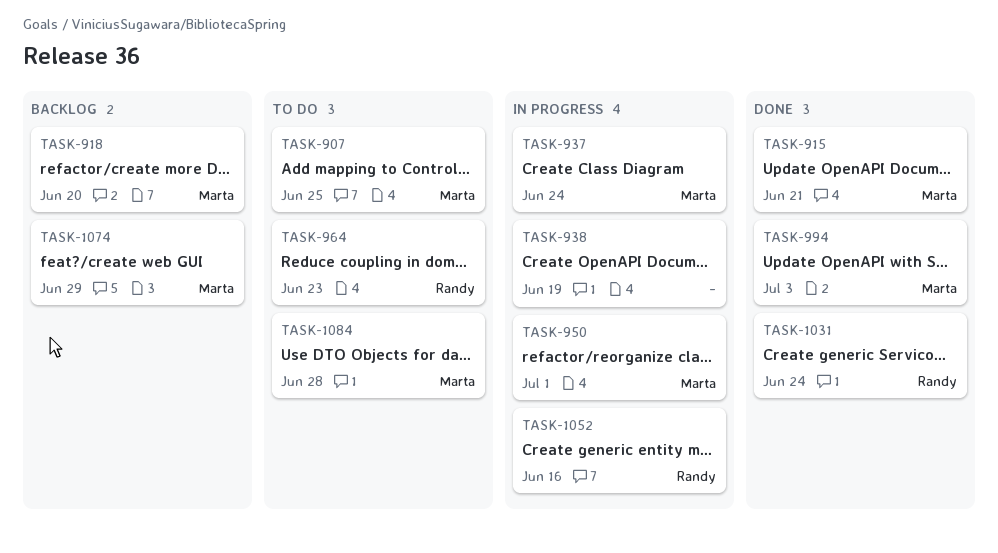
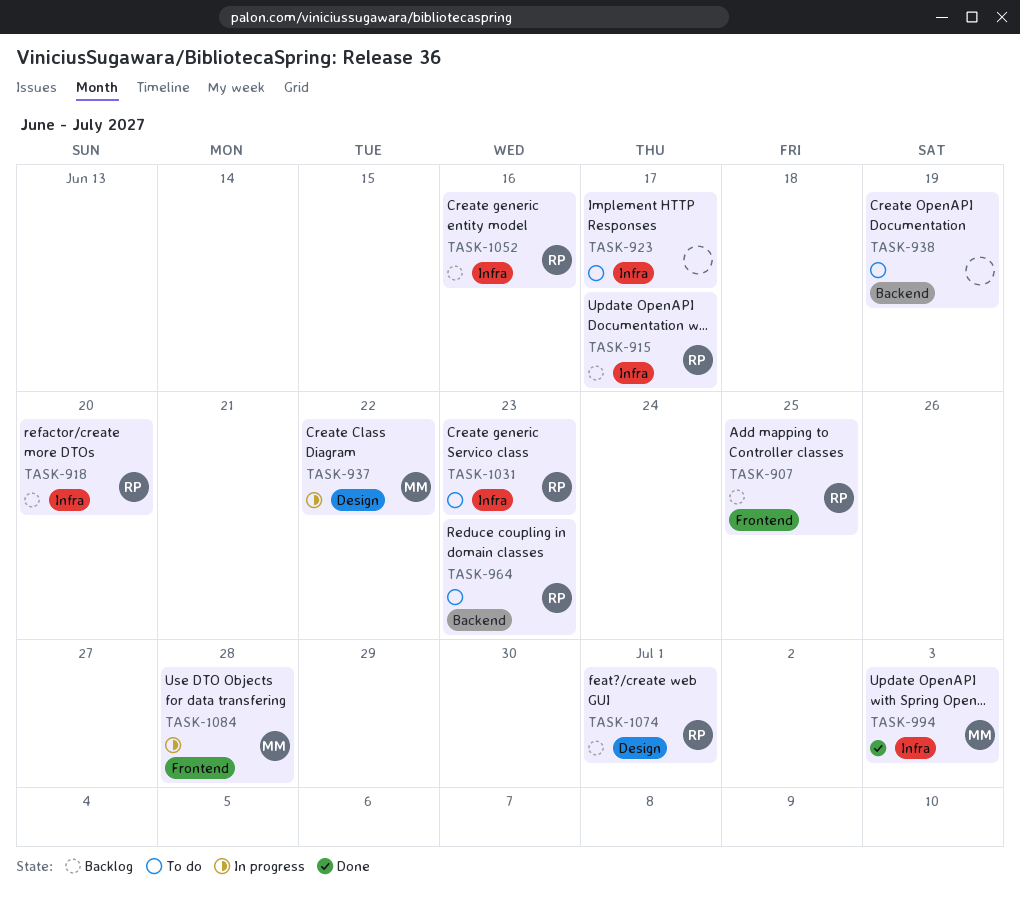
TASK-907, status: To do -> Backlog
TASK-907, owner: Marta -> Randy
TASK-915, status: Done -> Backlog
TASK-915, owner: Marta -> Randy
TASK-915, due: Jun 21 -> Jun 17
TASK-918, owner: Marta -> Randy
TASK-923: none -> present
TASK-937, due: Jun 24 -> Jun 22
TASK-938, status: In progress -> To do
TASK-950: present -> none
TASK-1031, status: Done -> To do
TASK-1031, due: Jun 24 -> Jun 23
TASK-1052, status: In progress -> Backlog
TASK-1074, owner: Marta -> Randy
TASK-1074, due: Jun 29 -> Jul 1
TASK-1084, status: To do -> In progress

